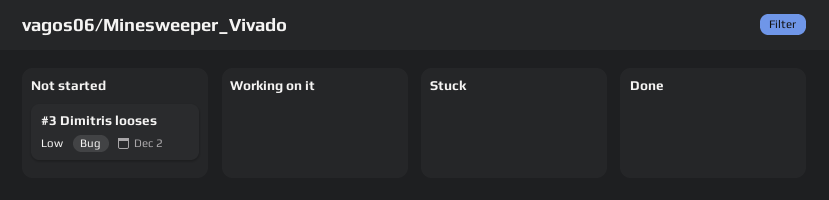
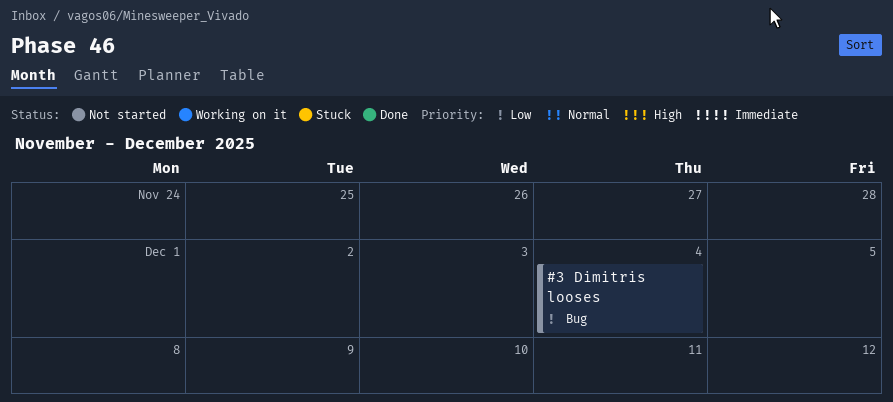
#3, due: Dec 2 -> Dec 4

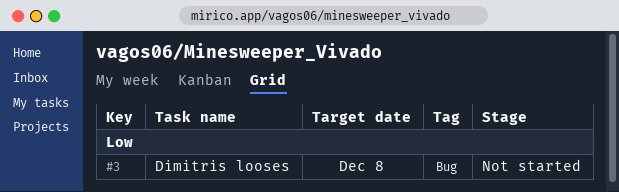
#3, due: Dec 4 -> Dec 8

